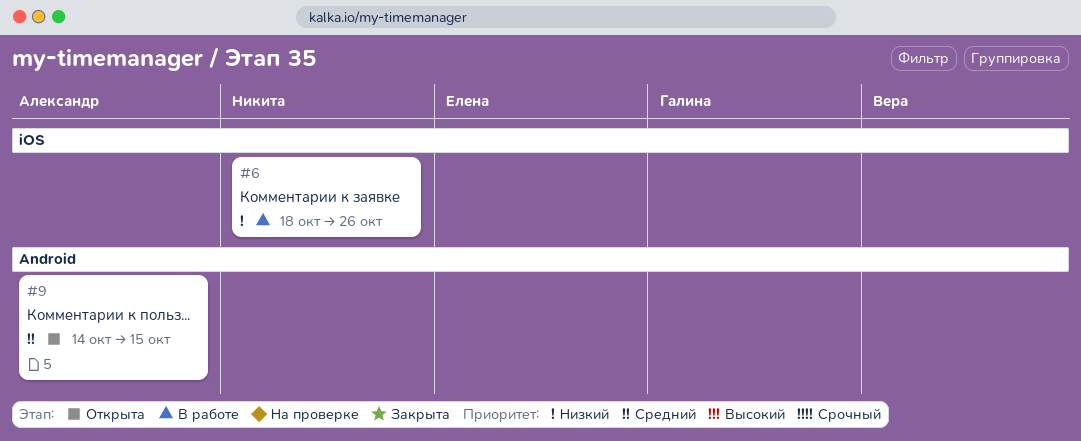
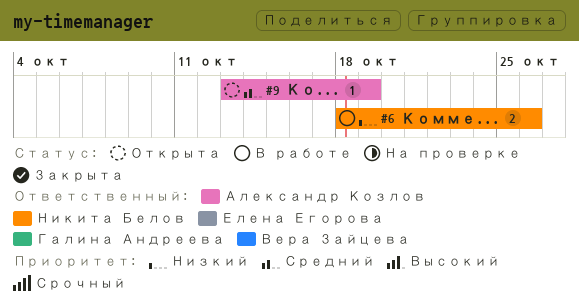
#9, start: Oct 14 -> Oct 13
#9, due: Oct 15 -> Oct 19

